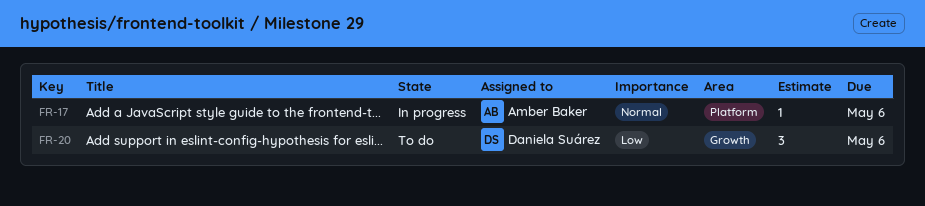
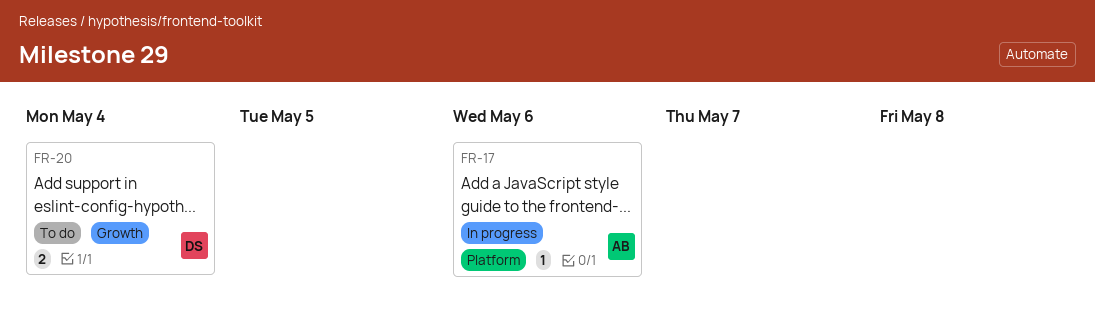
FR-20, estimate: 3 -> 2
FR-20, due: May 6 -> May 4

